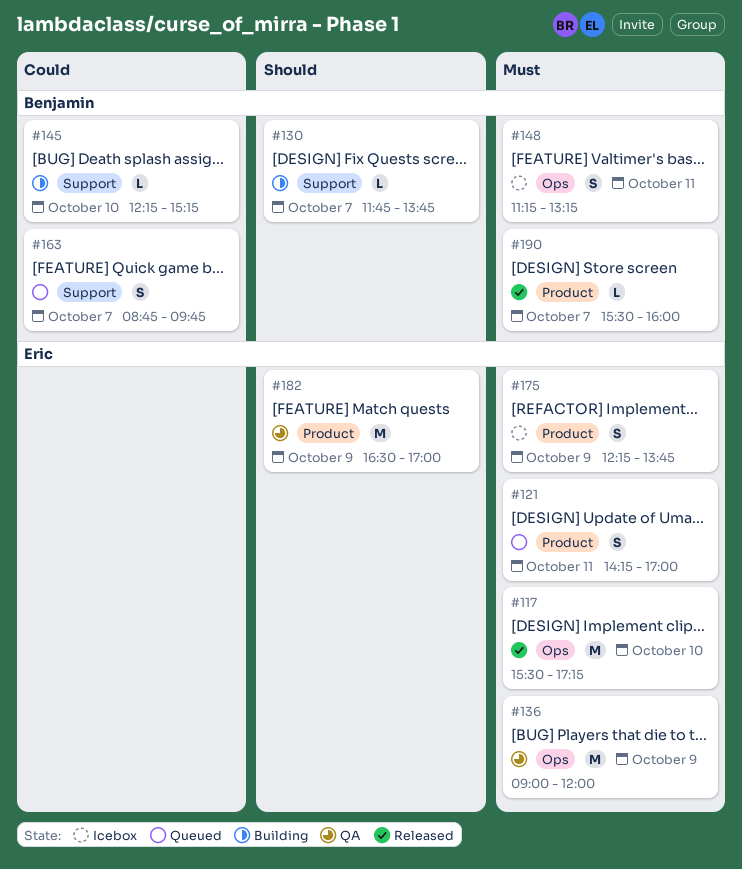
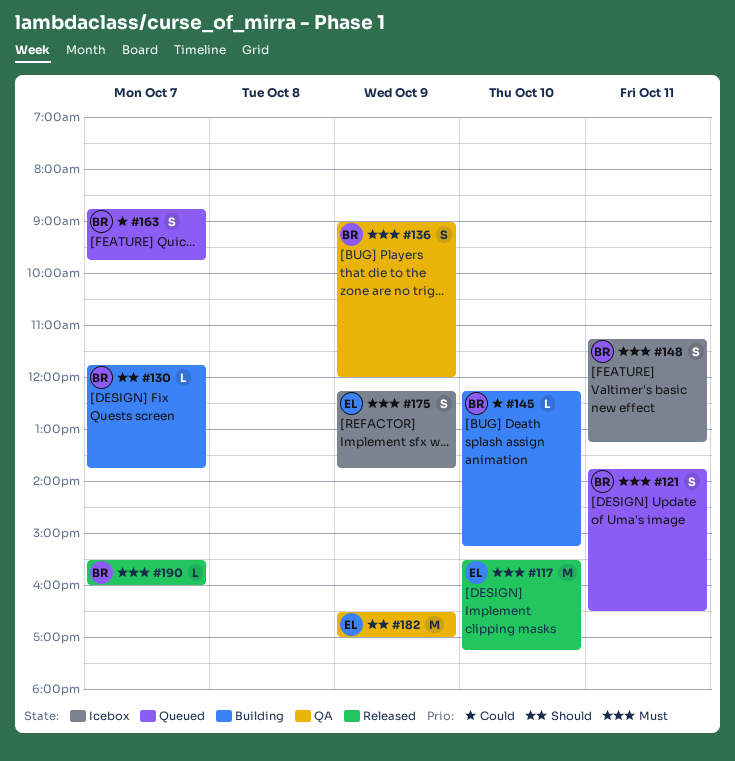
#121, owner: Eric -> Benjamin
#121, begins: 14:15 -> 13:45
#121, ends: 17:00 -> 16:30
#136, owner: Eric -> Benjamin
#136, estimate: M -> S

